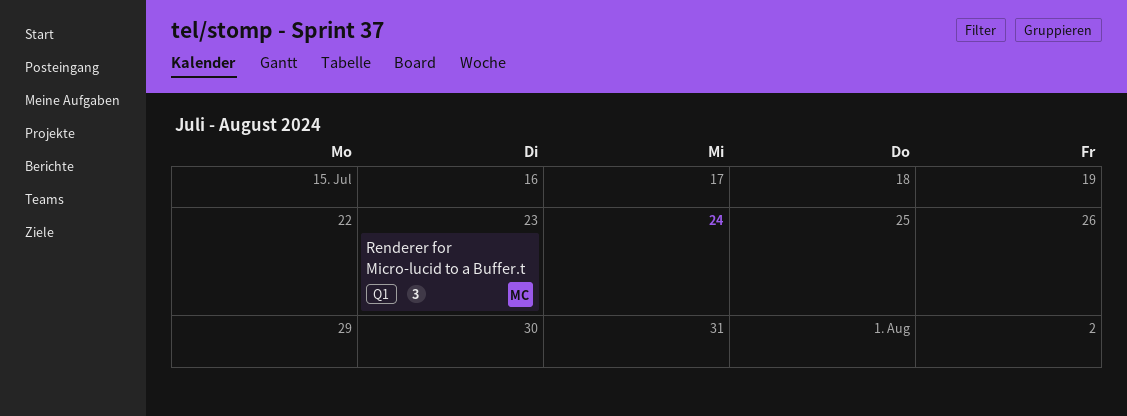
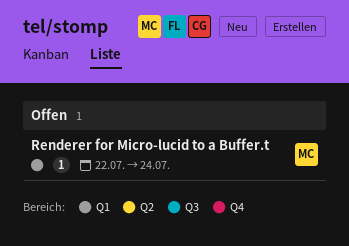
Renderer for Micro-lucid to a Buffer.t, estimate: 3 -> 1
Renderer for Micro-lucid to a Buffer.t, due: Jul 23 -> Jul 24

